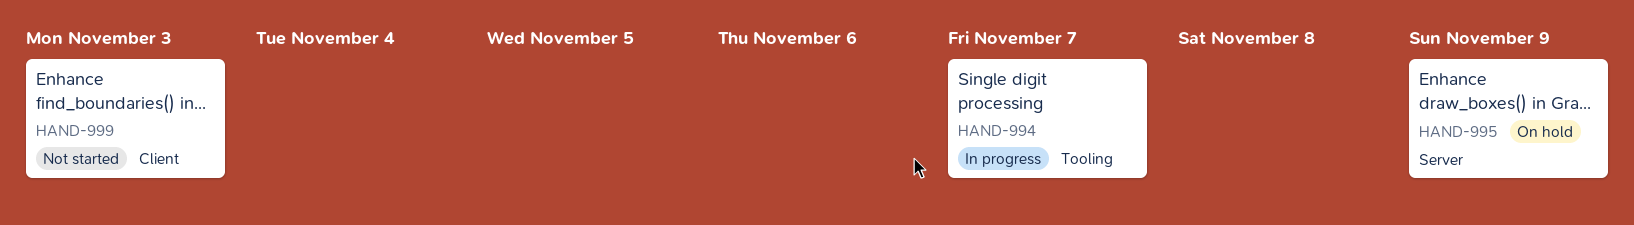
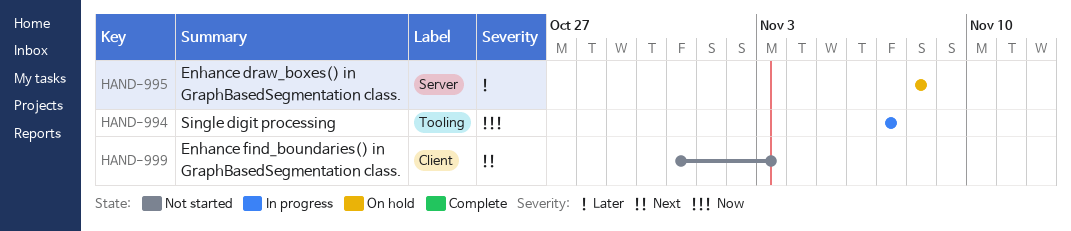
HAND-995, due: Nov 9 -> Nov 8

